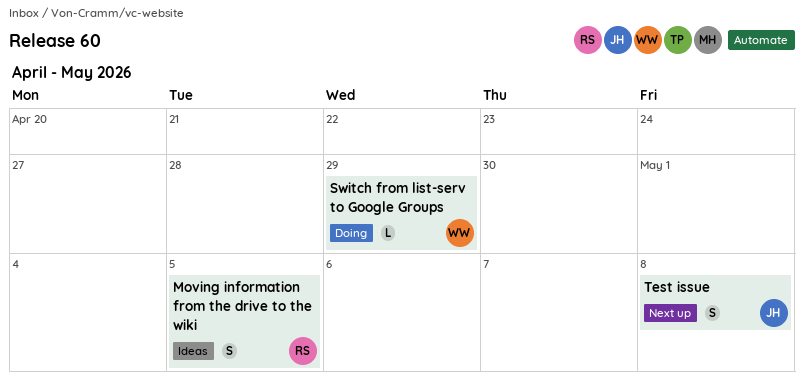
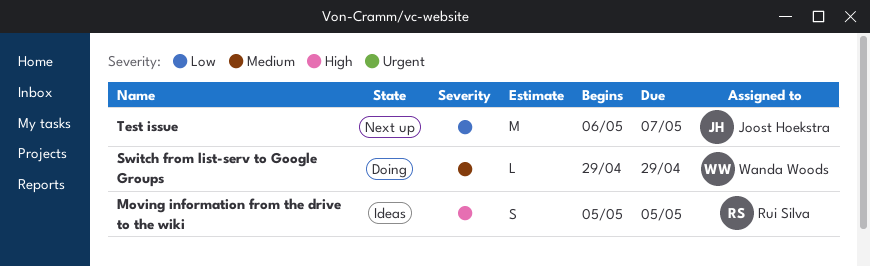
Test issue, estimate: S -> M
Test issue, due: May 8 -> May 7

